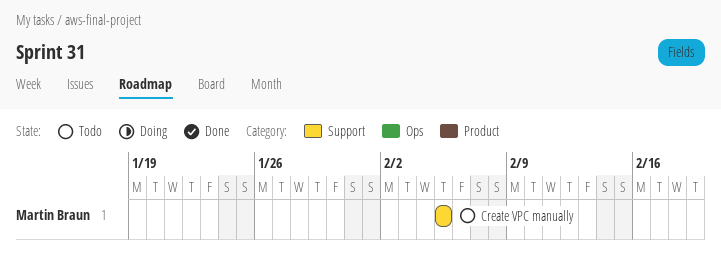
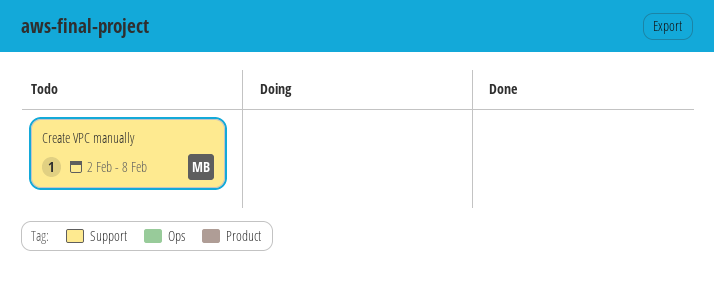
Create VPC manually, start: Feb 5 -> Feb 2
Create VPC manually, due: Feb 5 -> Feb 8

